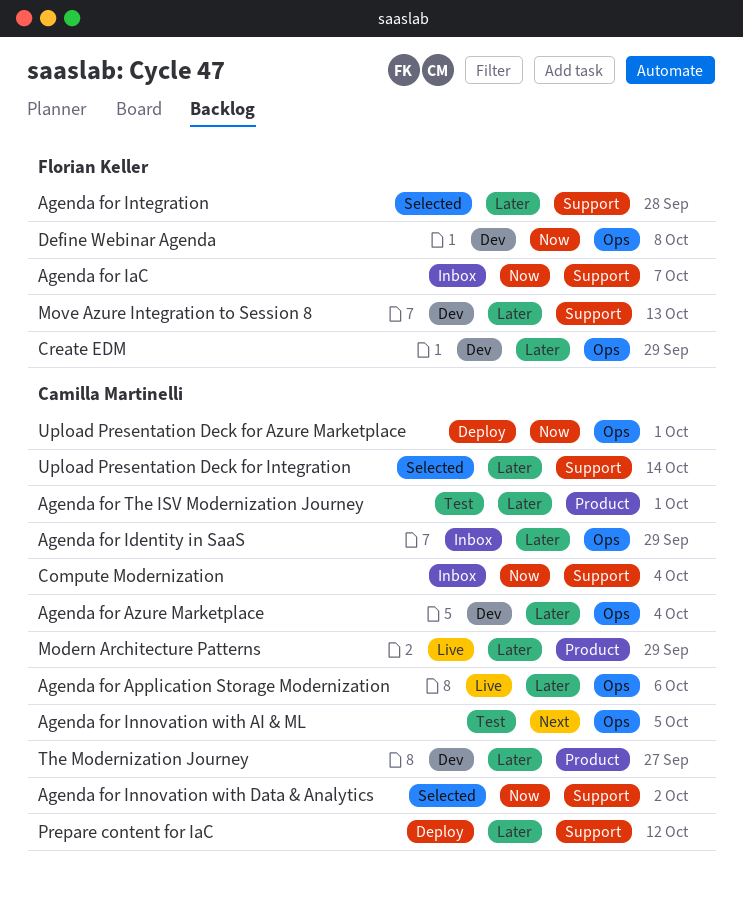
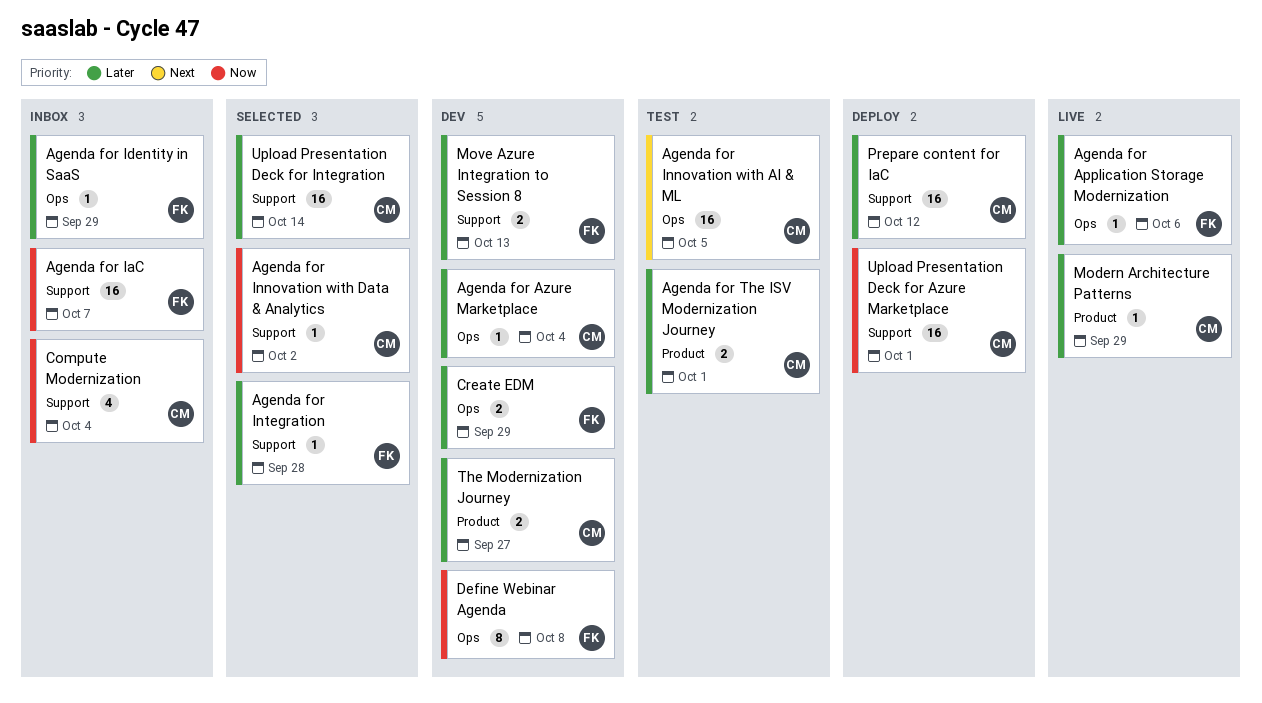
Agenda for Application Storage Modernization, owner: Camilla Martinelli -> Florian Keller
Agenda for Identity in SaaS, owner: Camilla Martinelli -> Florian Keller
Upload Presentation Deck for Azure Marketplace, label: Ops -> Support

